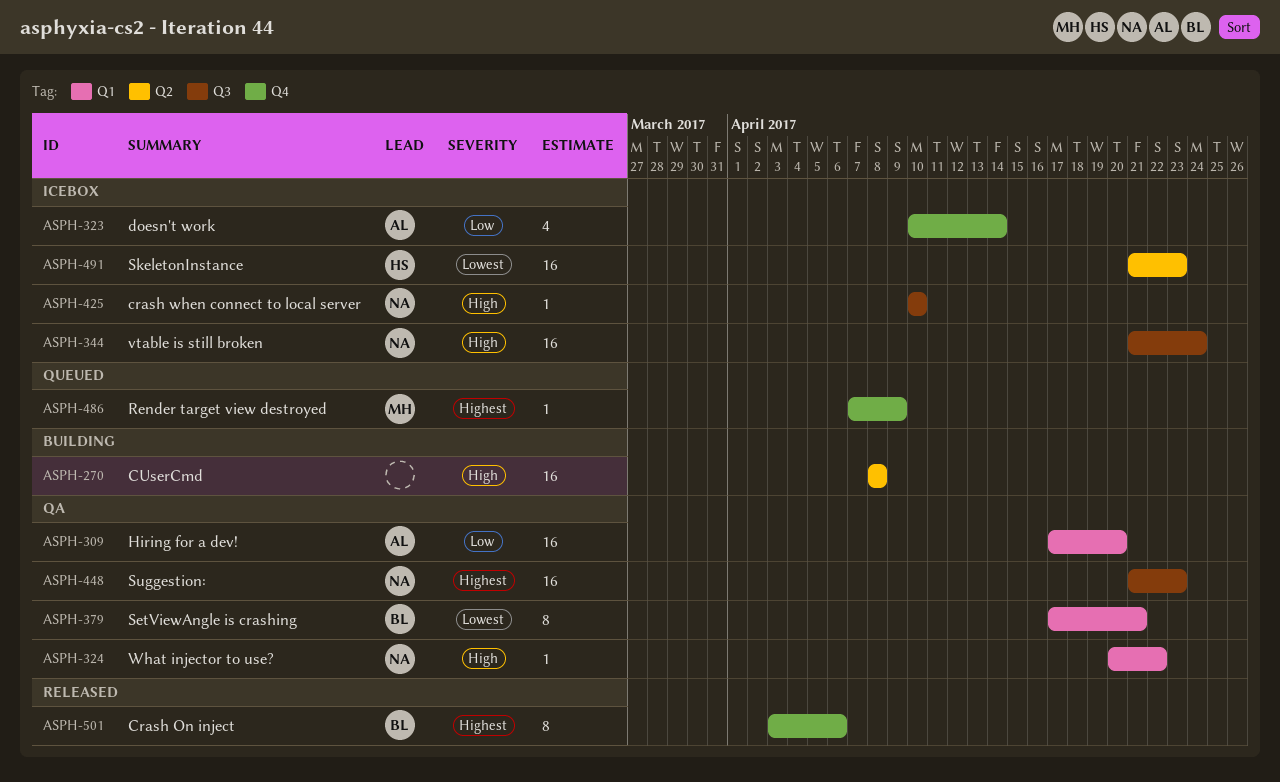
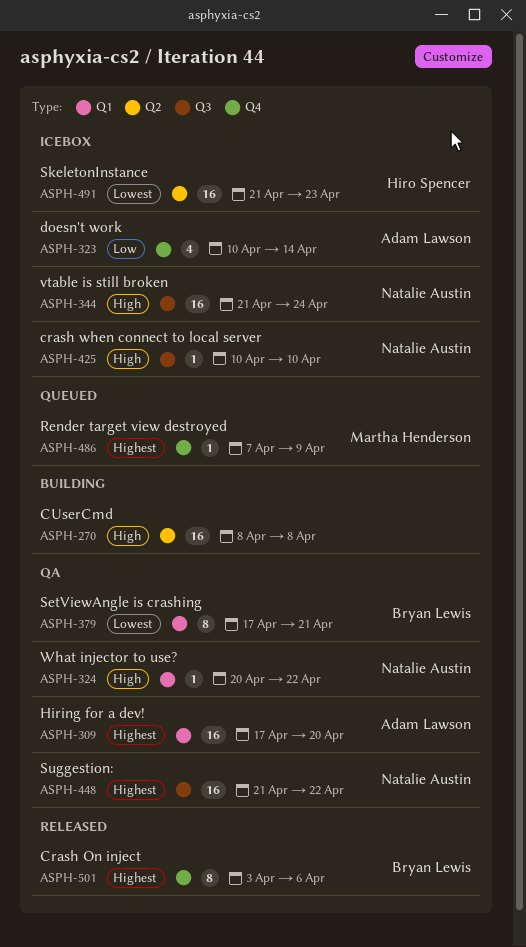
ASPH-309, priority: Low -> Highest
ASPH-448, due: Apr 23 -> Apr 22

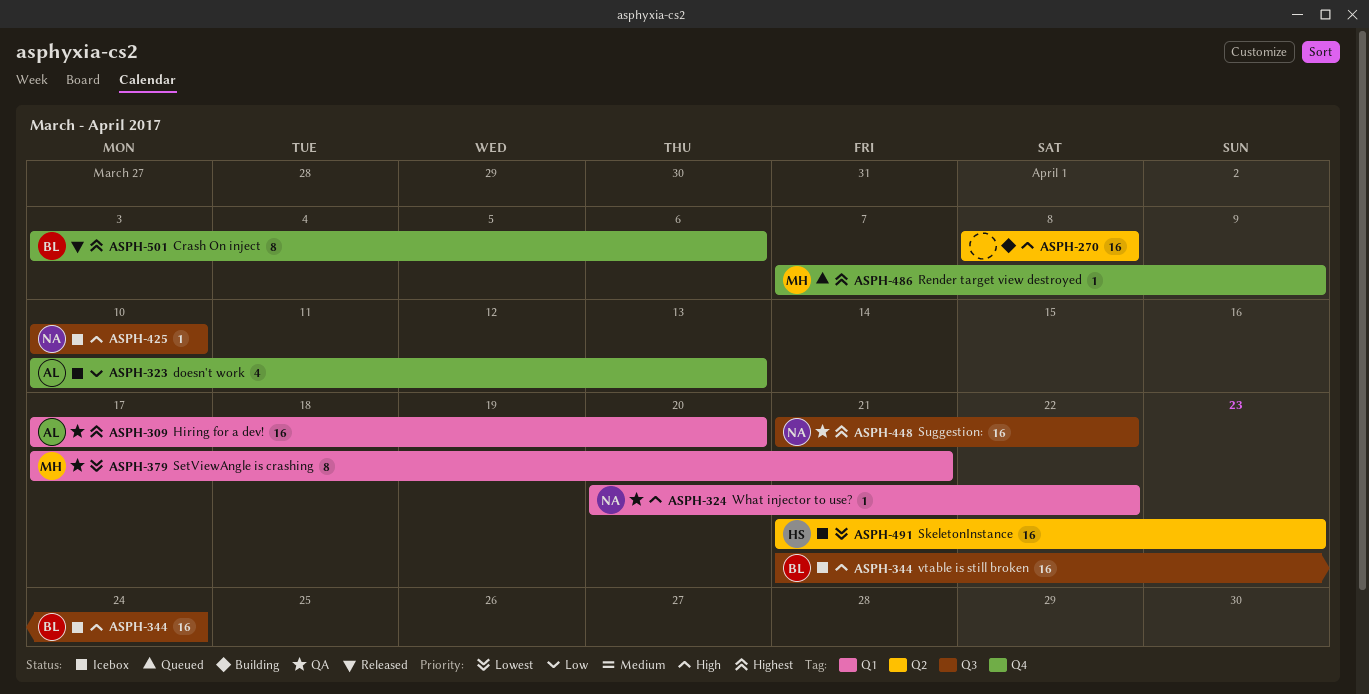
ASPH-323, due: Apr 14 -> Apr 13
ASPH-344, owner: Natalie Austin -> Bryan Lewis
ASPH-379, owner: Bryan Lewis -> Martha Henderson

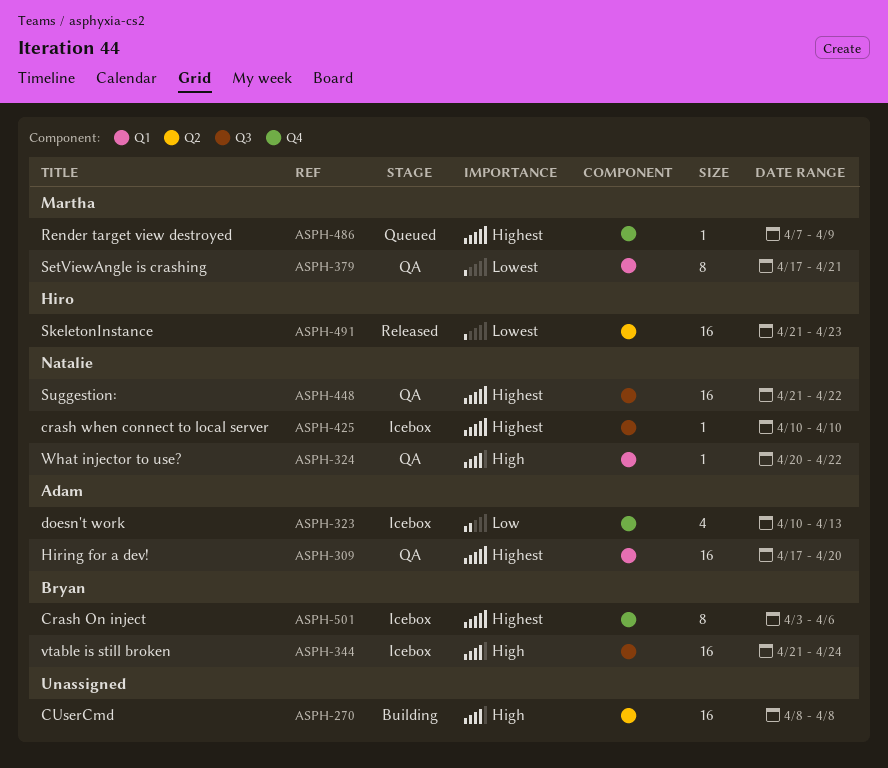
ASPH-425, priority: High -> Highest
ASPH-491, status: Icebox -> Released
ASPH-501, status: Released -> Icebox

